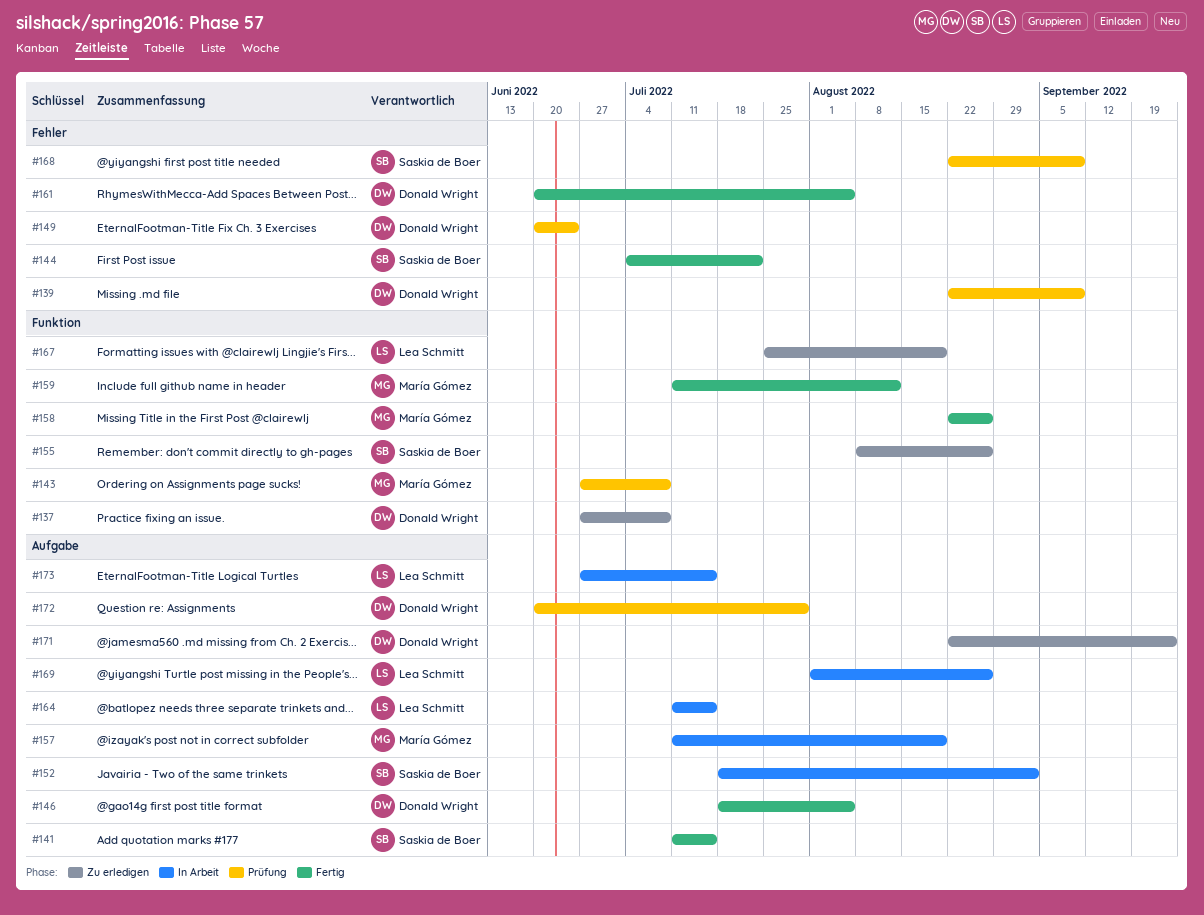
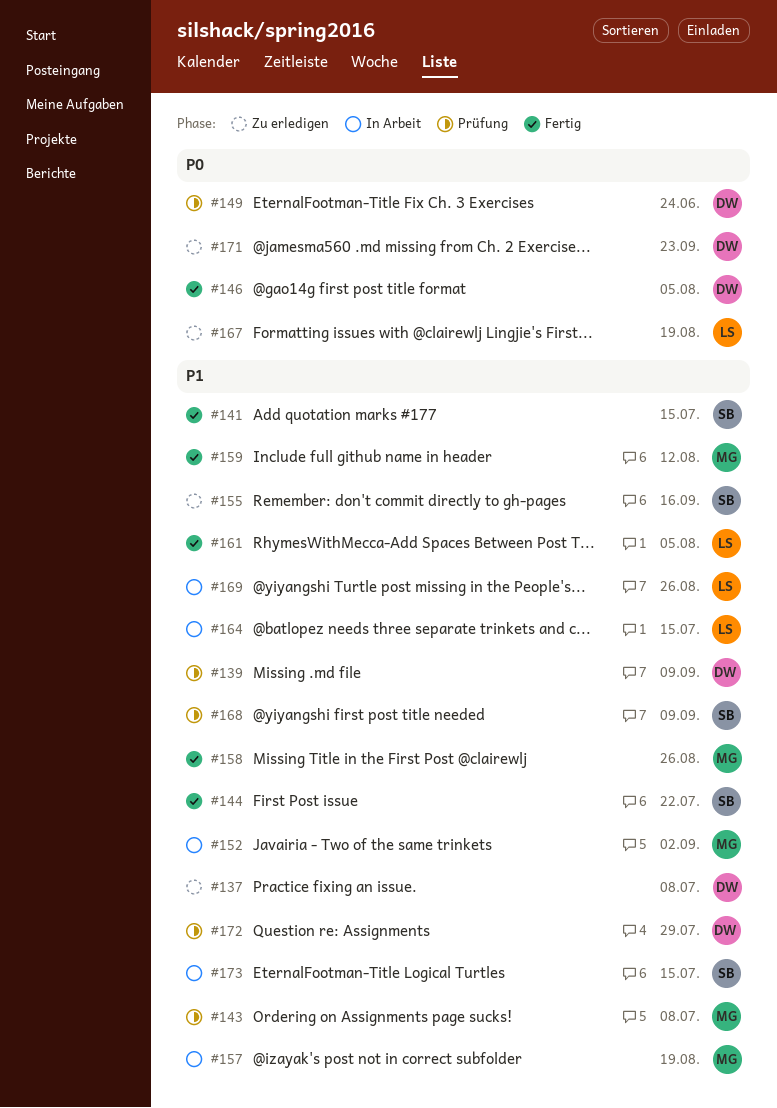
#152, owner: Saskia de Boer -> María Gómez
#155, due: Aug 26 -> Sep 16
#161, owner: Donald Wright -> Lea Schmitt
#173, owner: Lea Schmitt -> Saskia de Boer

